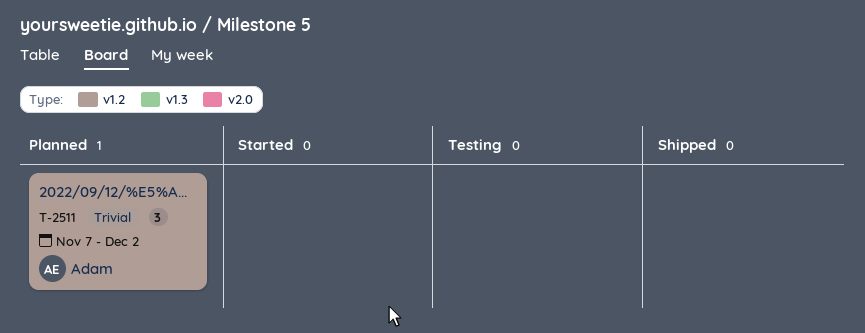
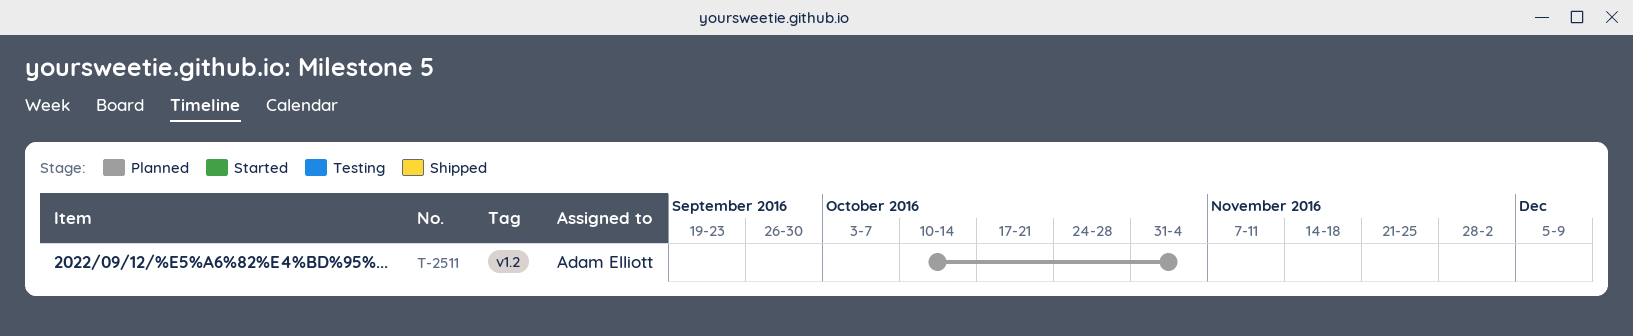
T-2511, start: Nov 7 -> Oct 10
T-2511, due: Dec 2 -> Nov 4

